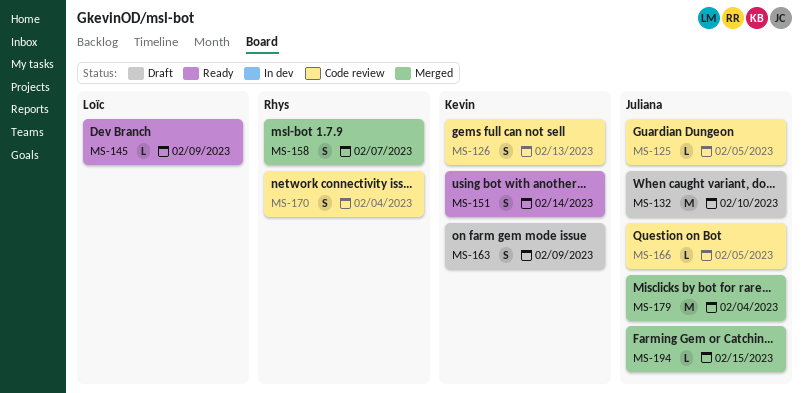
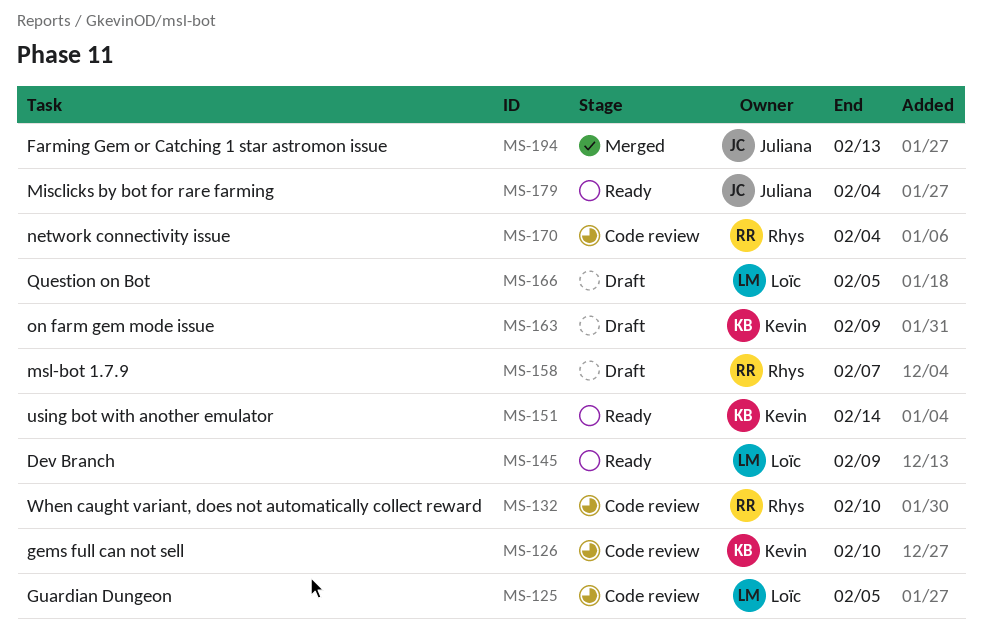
MS-125, owner: Juliana -> Loïc
MS-126, due: Feb 13 -> Feb 10
MS-132, status: Draft -> Code review
MS-132, owner: Juliana -> Rhys
MS-158, status: Merged -> Draft
MS-166, status: Code review -> Draft
MS-166, owner: Juliana -> Loïc
MS-179, status: Merged -> Ready
MS-194, due: Feb 15 -> Feb 13

